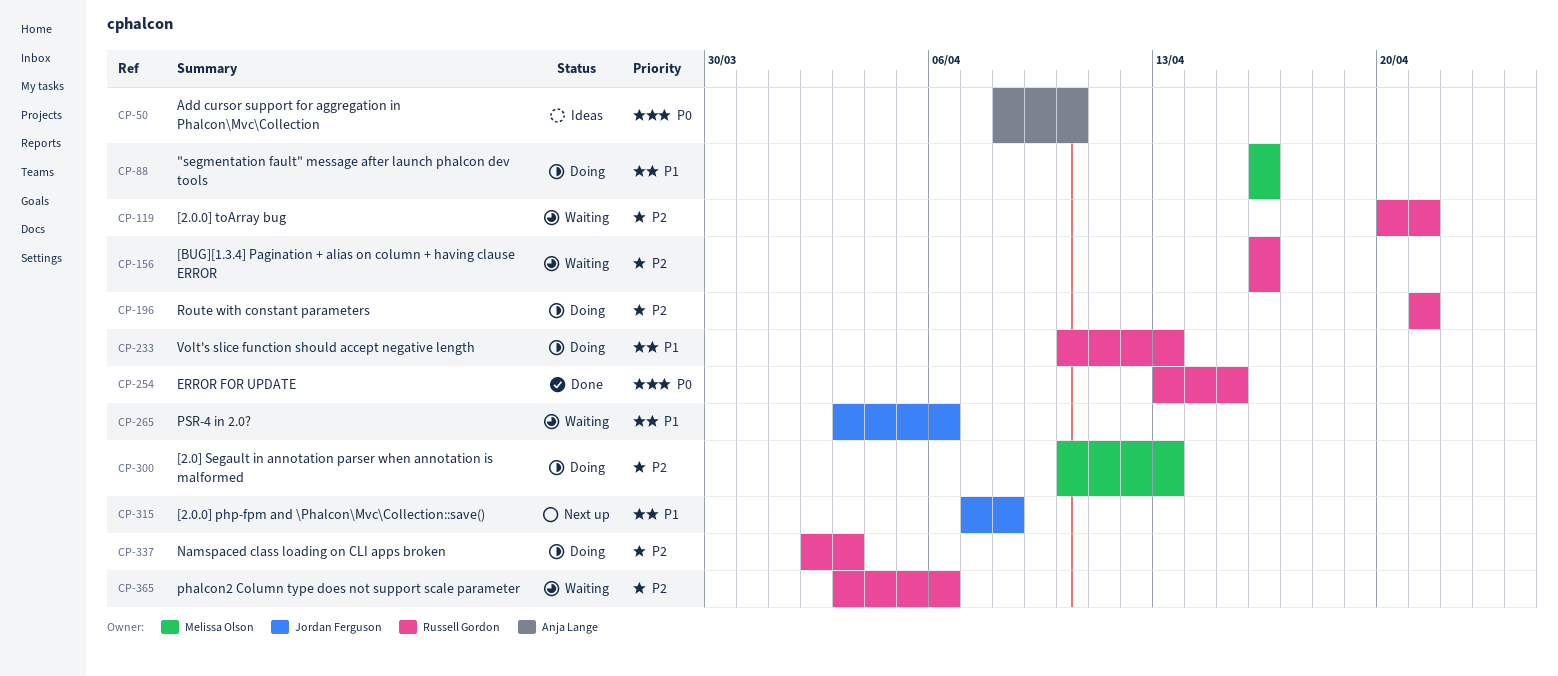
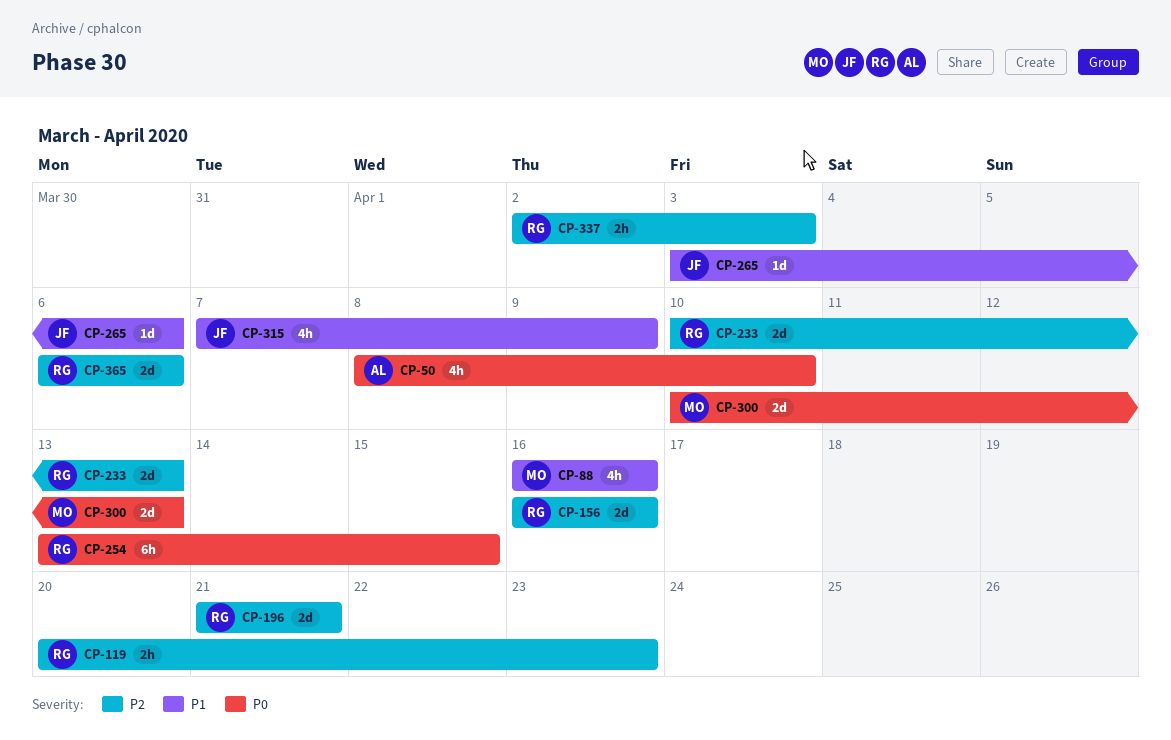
CP-119, due: Apr 21 -> Apr 23
CP-233, priority: P1 -> P2
CP-300, priority: P2 -> P0
CP-315, due: Apr 8 -> Apr 9
CP-365, start: Apr 3 -> Apr 6

